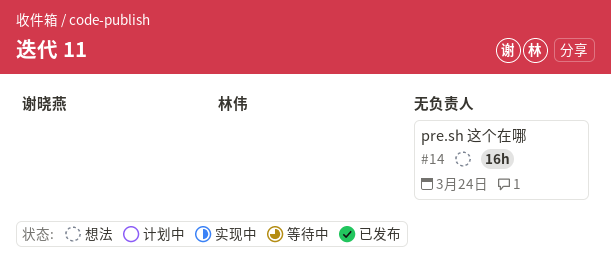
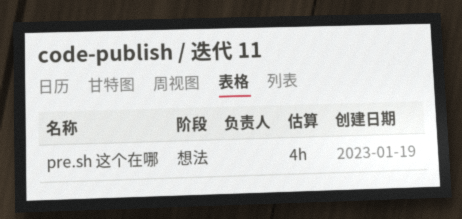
pre.sh 这个在哪, estimate: 16h -> 4h

